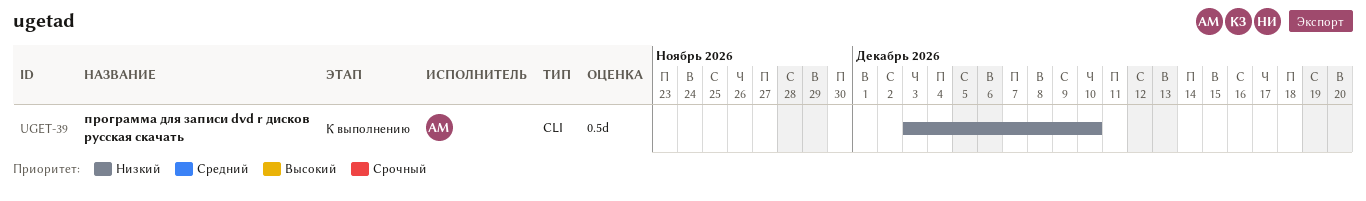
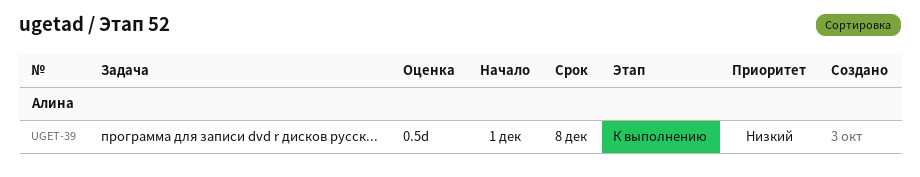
UGET-39, start: Dec 3 -> Dec 1
UGET-39, due: Dec 10 -> Dec 8

